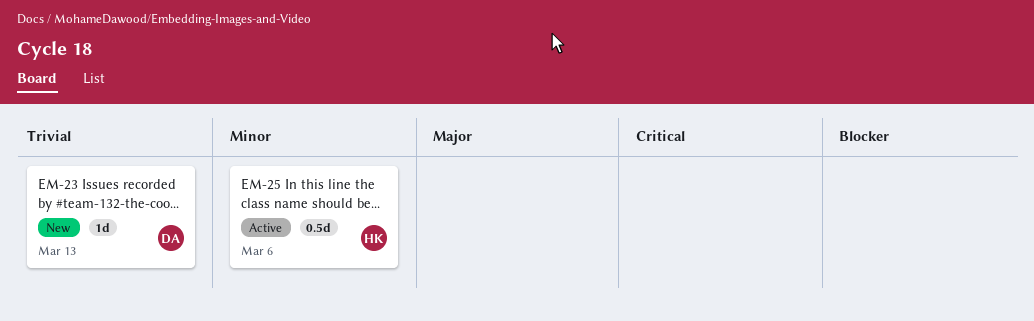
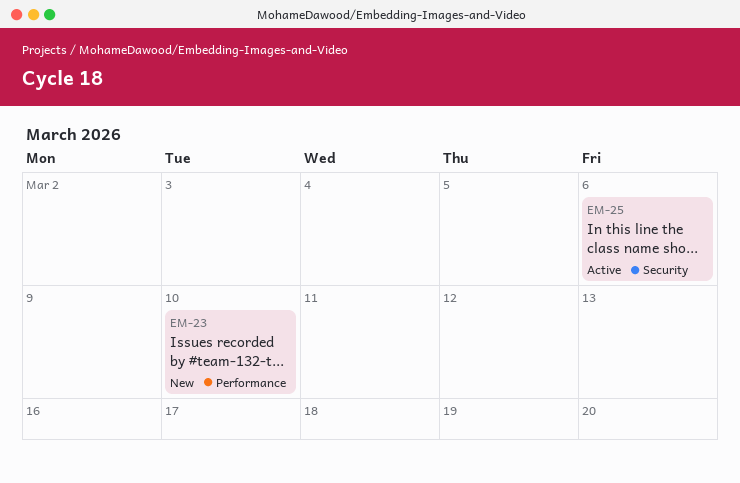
EM-23, due: Mar 13 -> Mar 10

